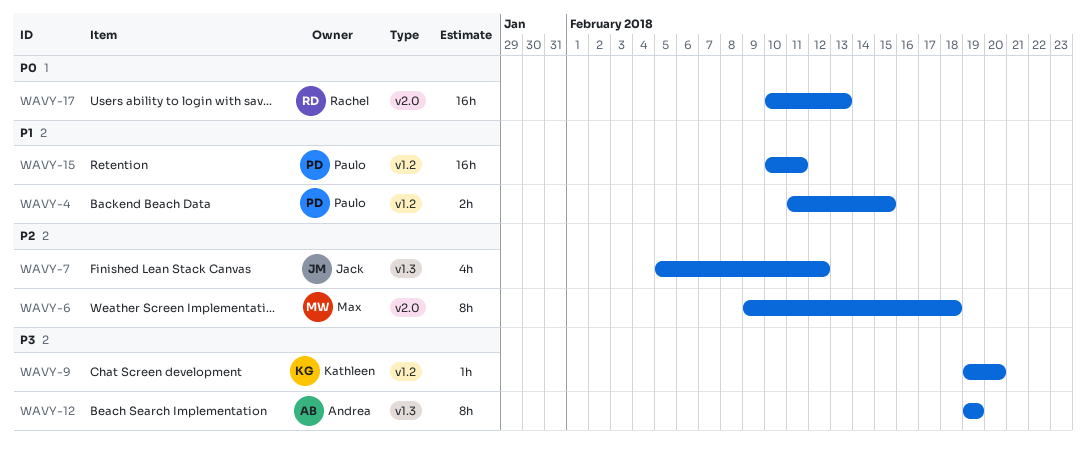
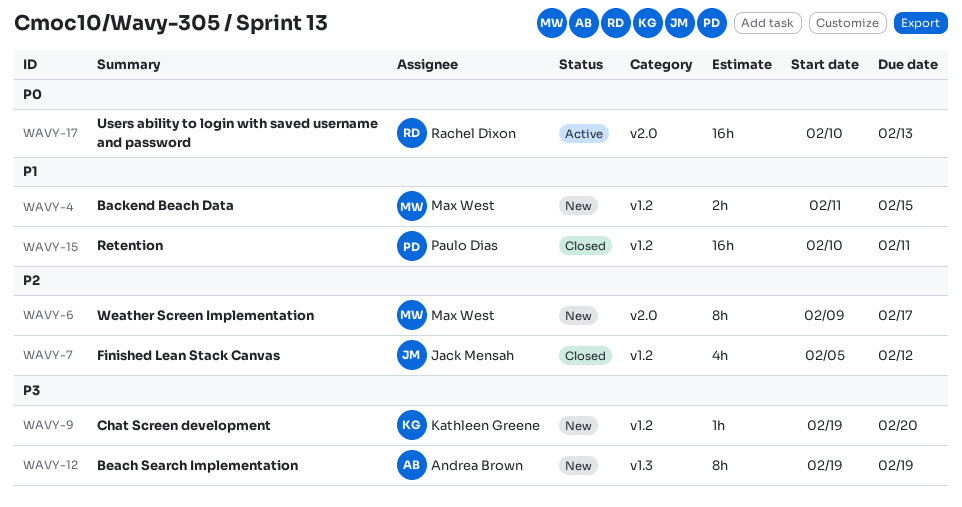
WAVY-4, owner: Paulo Dias -> Max West
WAVY-6, due: Feb 18 -> Feb 17
WAVY-7, label: v1.3 -> v1.2

